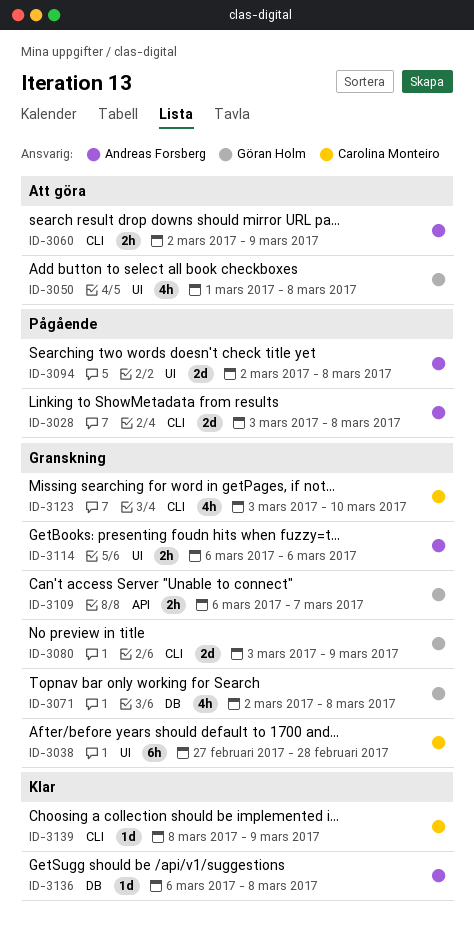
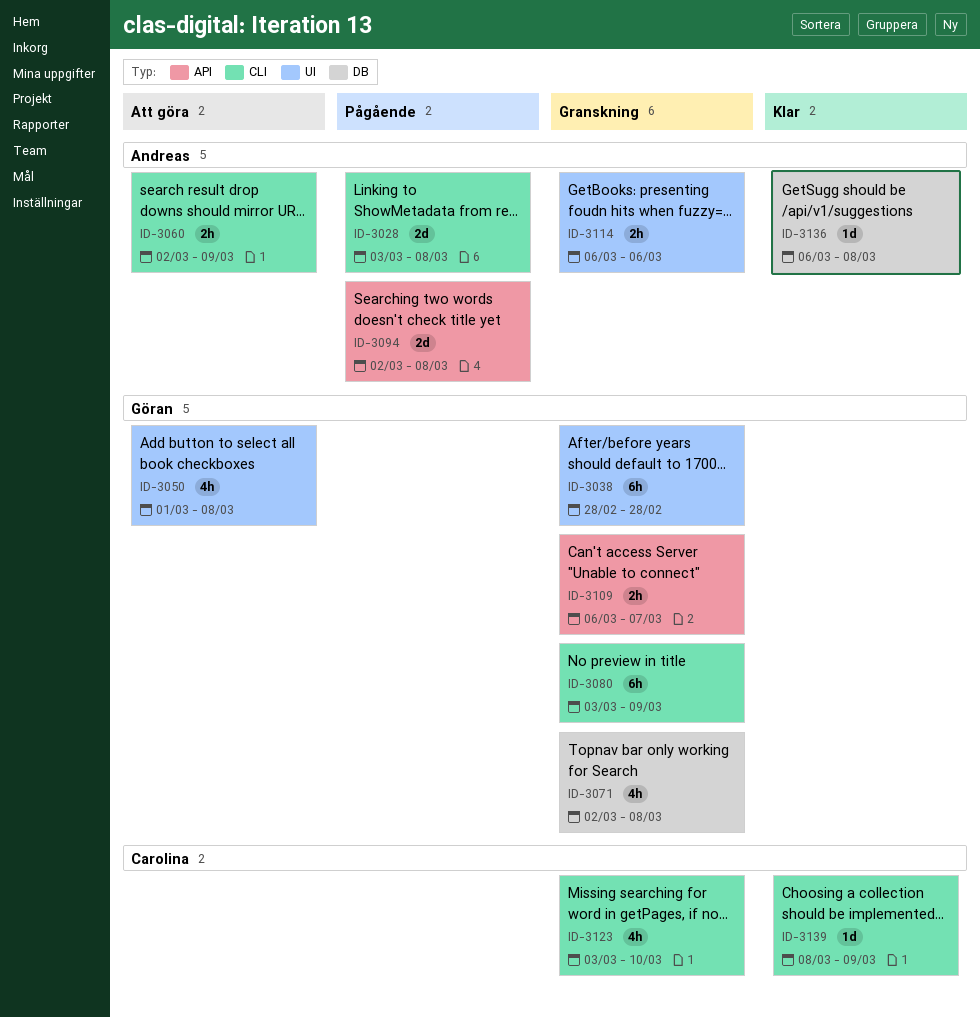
ID-3038, owner: Carolina Monteiro -> Göran Holm
ID-3038, start: Feb 27 -> Feb 28
ID-3080, estimate: 2d -> 6h
ID-3094, label: UI -> API

